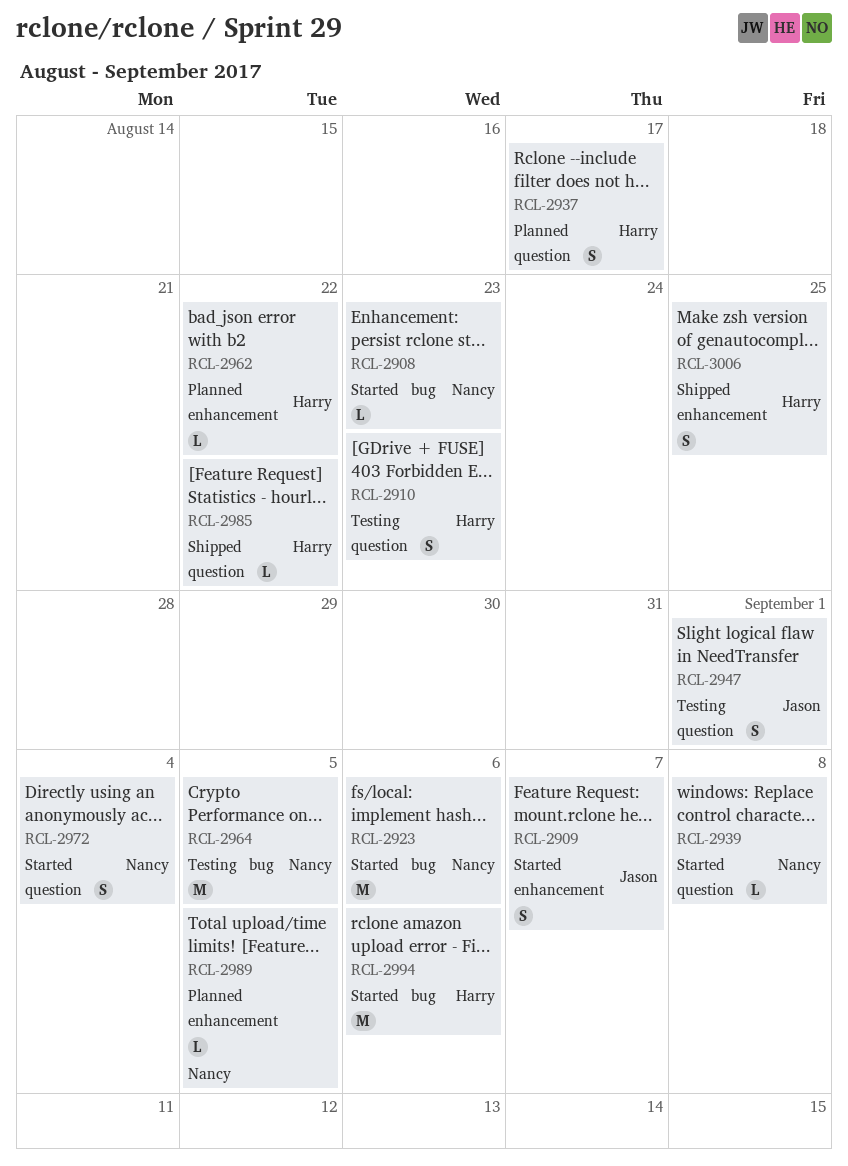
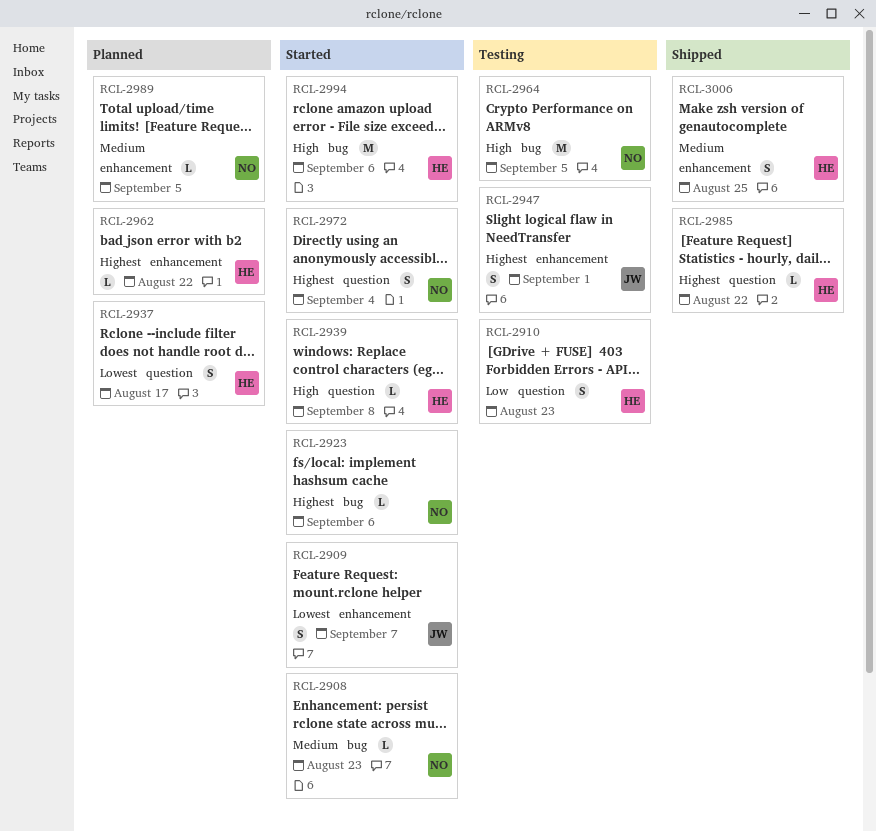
RCL-2923, estimate: M -> L
RCL-2939, owner: Nancy -> Harry
RCL-2947, label: question -> enhancement

